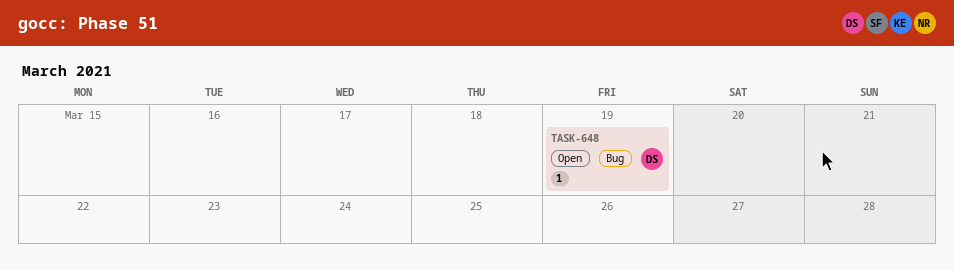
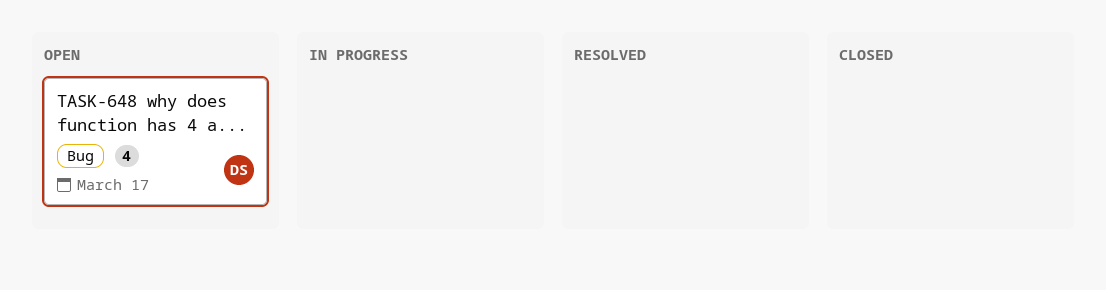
TASK-648, estimate: 1 -> 4
TASK-648, due: Mar 19 -> Mar 17

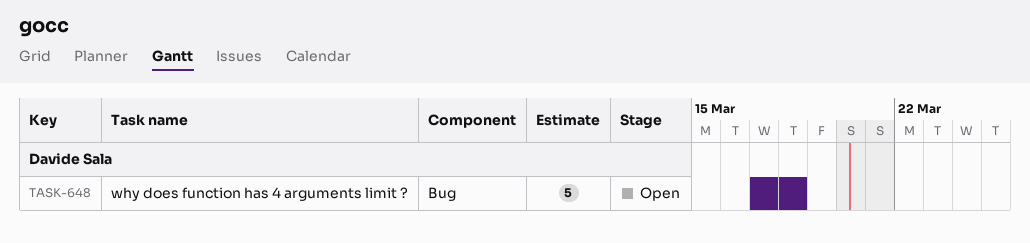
TASK-648, estimate: 4 -> 5
TASK-648, due: Mar 17 -> Mar 18

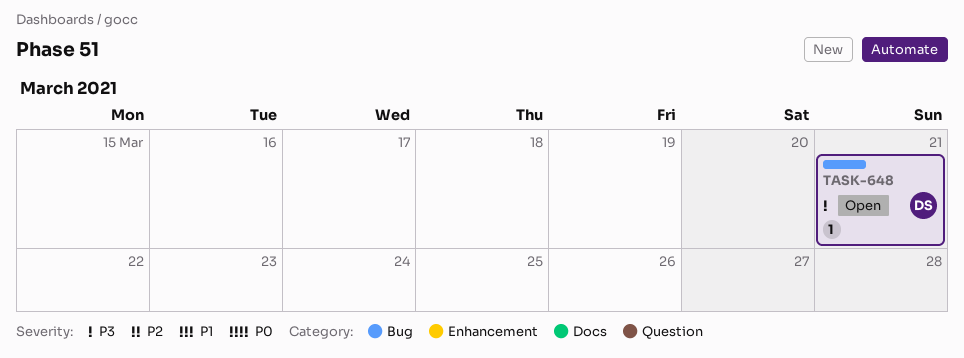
TASK-648, estimate: 5 -> 1
TASK-648, due: Mar 18 -> Mar 21

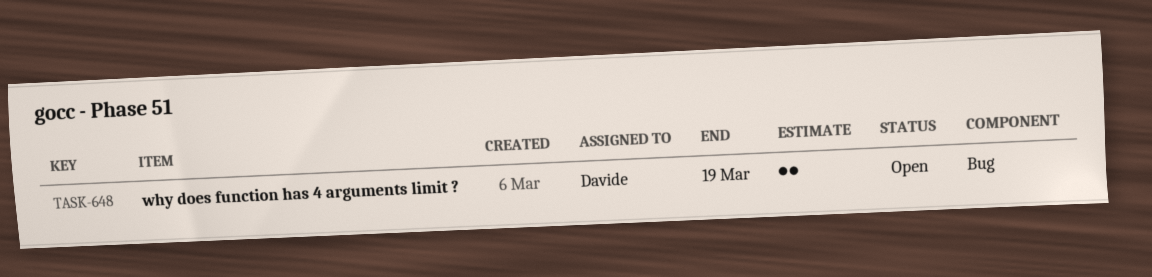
TASK-648, estimate: 1 -> 2
TASK-648, due: Mar 21 -> Mar 19

